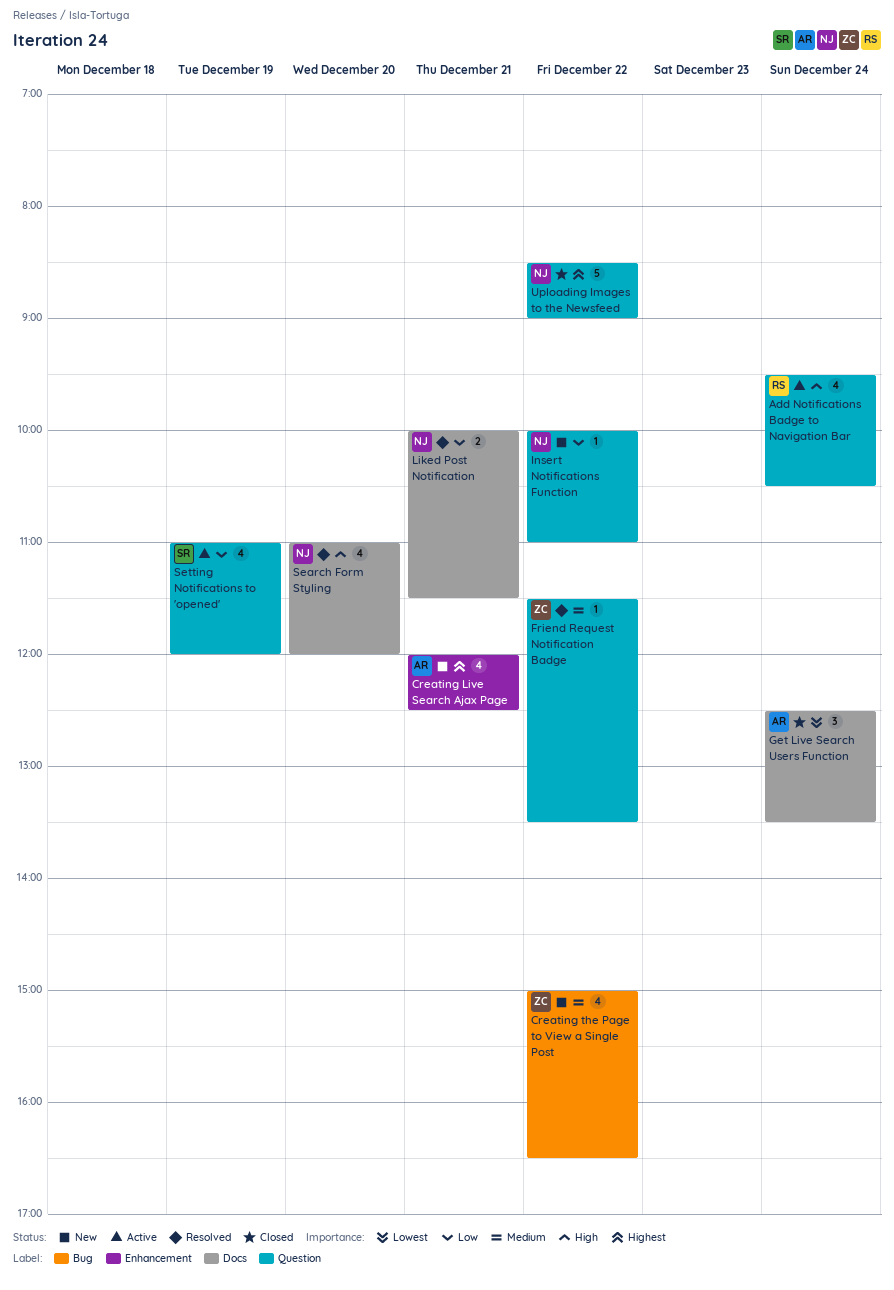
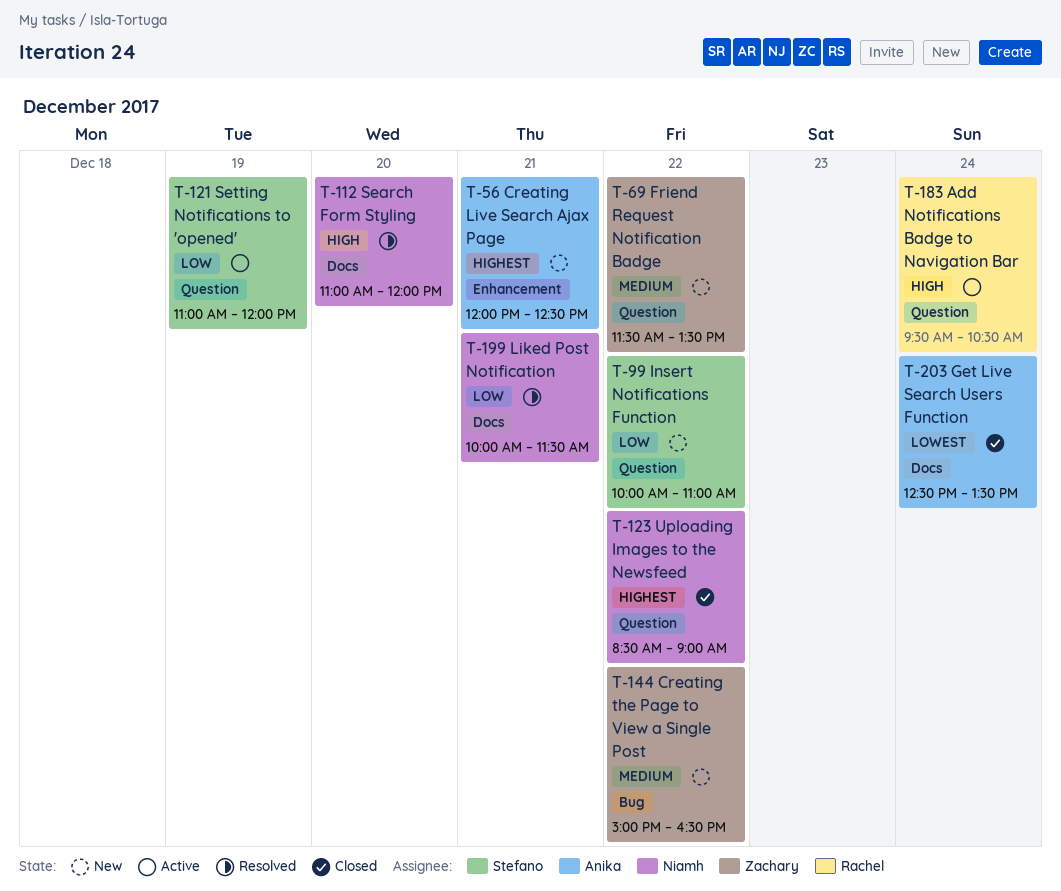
Friend Request Notification Badge, status: Resolved -> New
Insert Notifications Function, owner: Niamh -> Stefano

